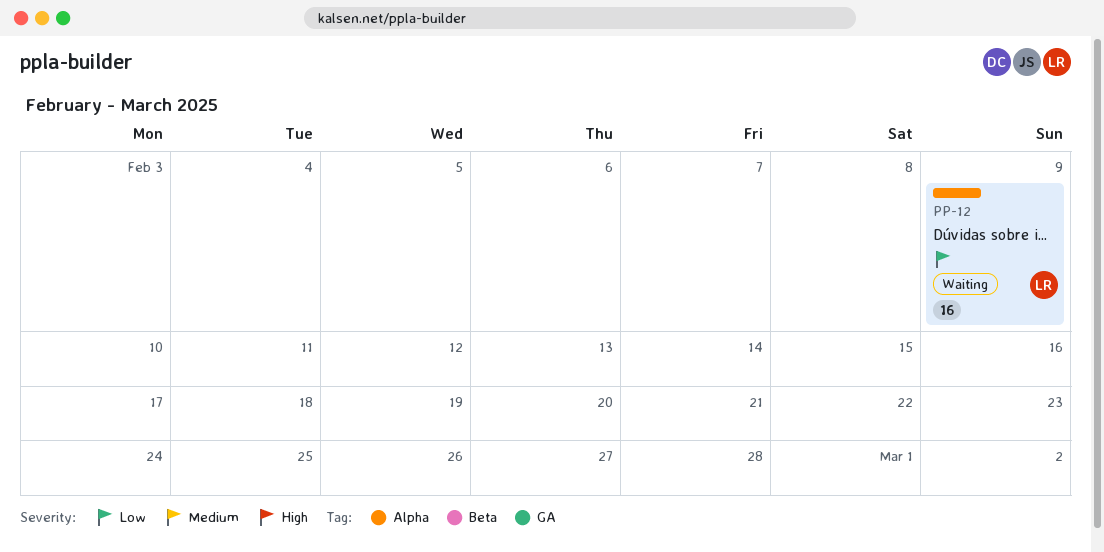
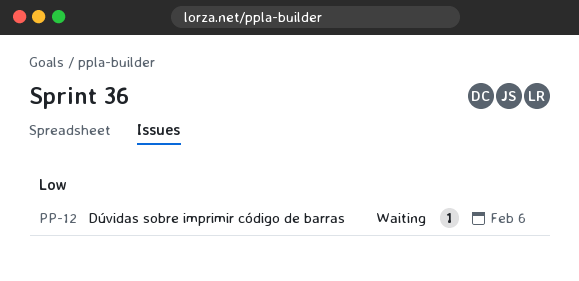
PP-12, estimate: 16 -> 1
PP-12, due: Feb 9 -> Feb 6

